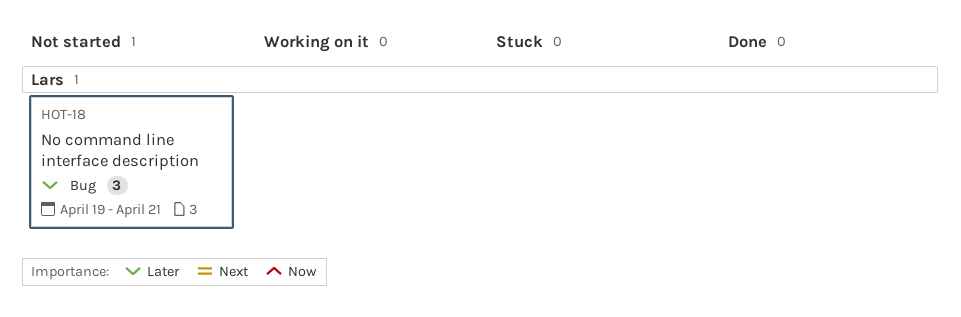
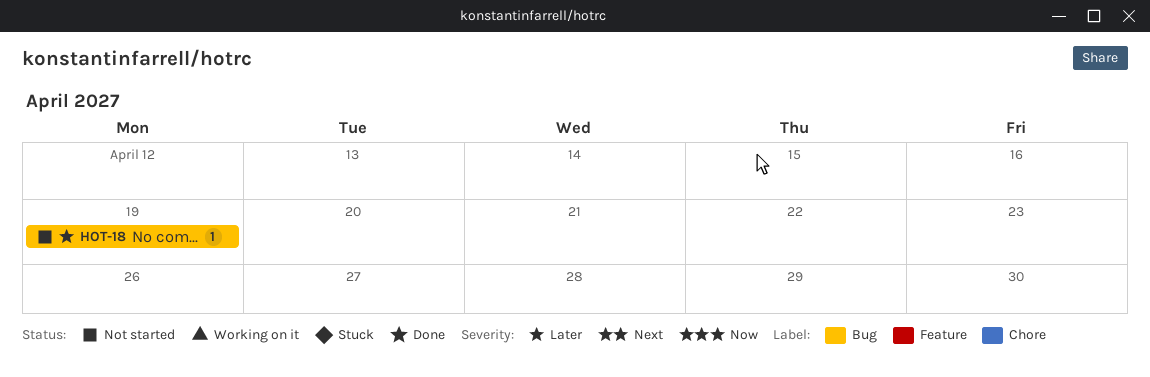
HOT-18, estimate: 3 -> 1
HOT-18, due: Apr 21 -> Apr 19

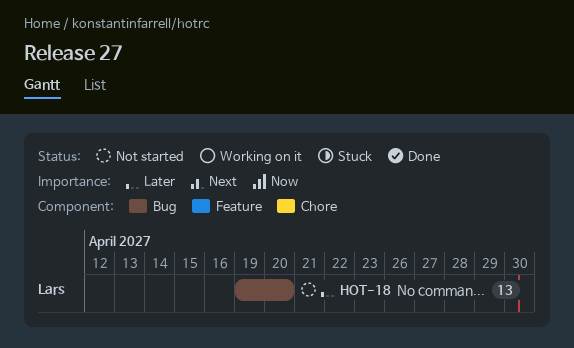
HOT-18, estimate: 1 -> 13
HOT-18, due: Apr 19 -> Apr 20

